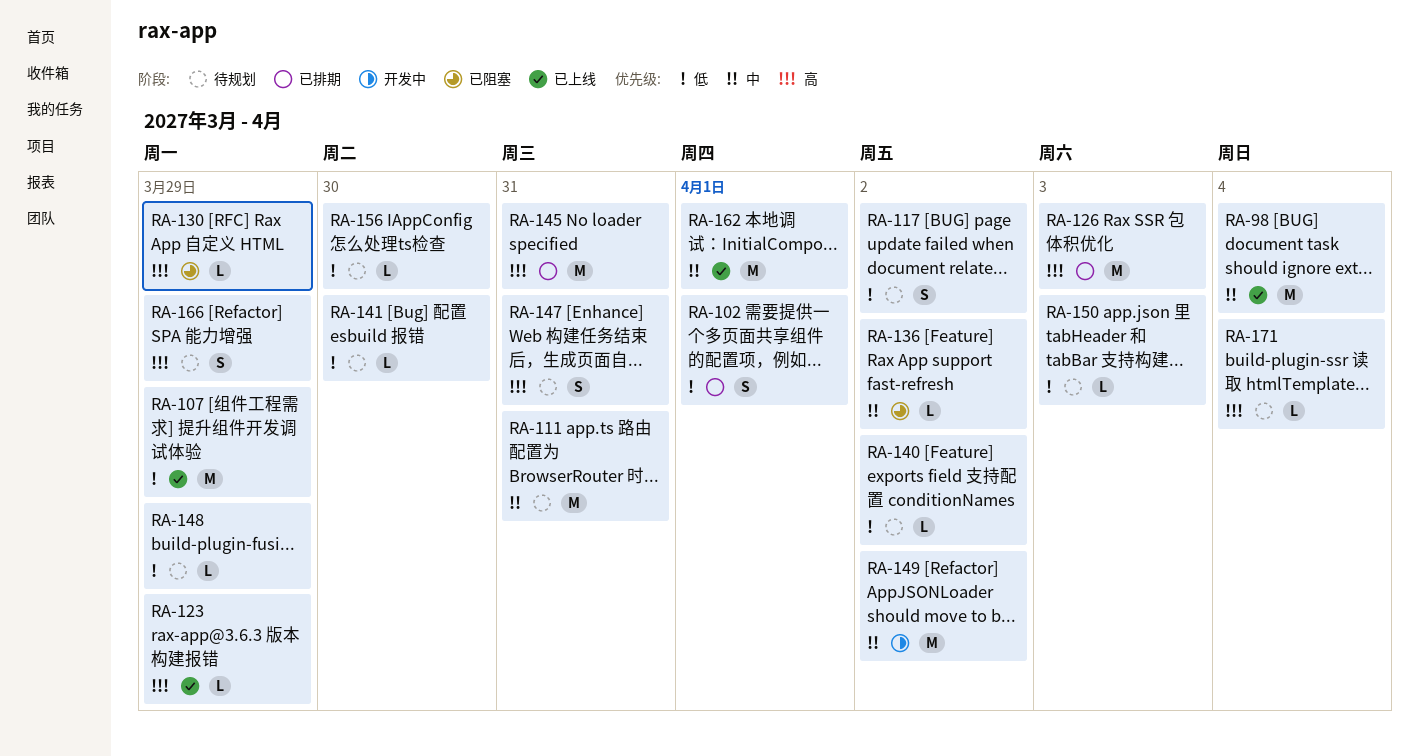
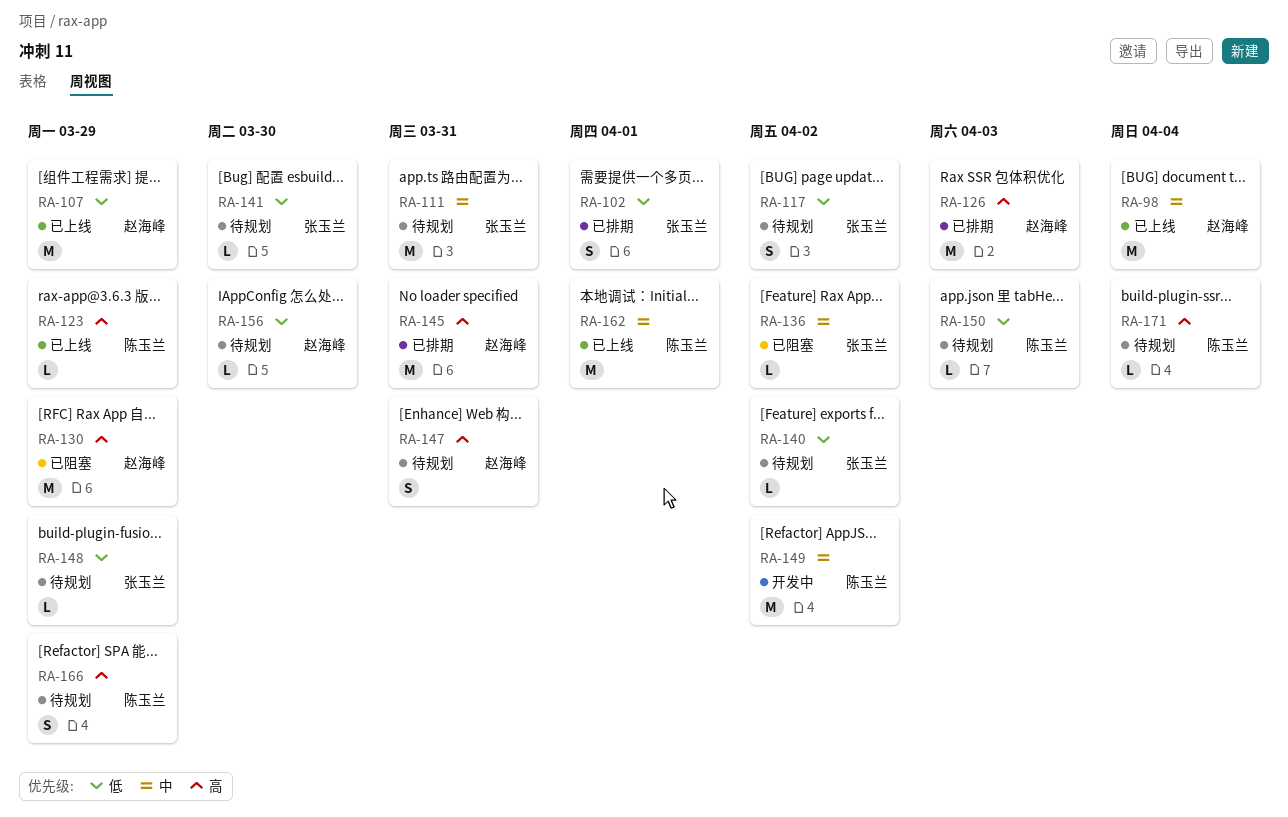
RA-130, estimate: L -> M

